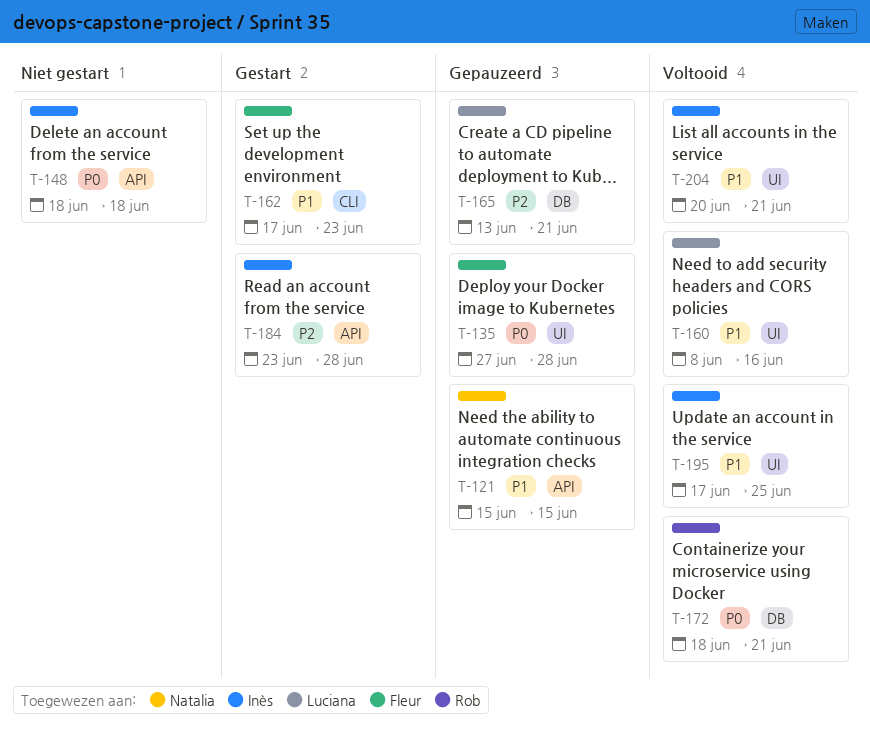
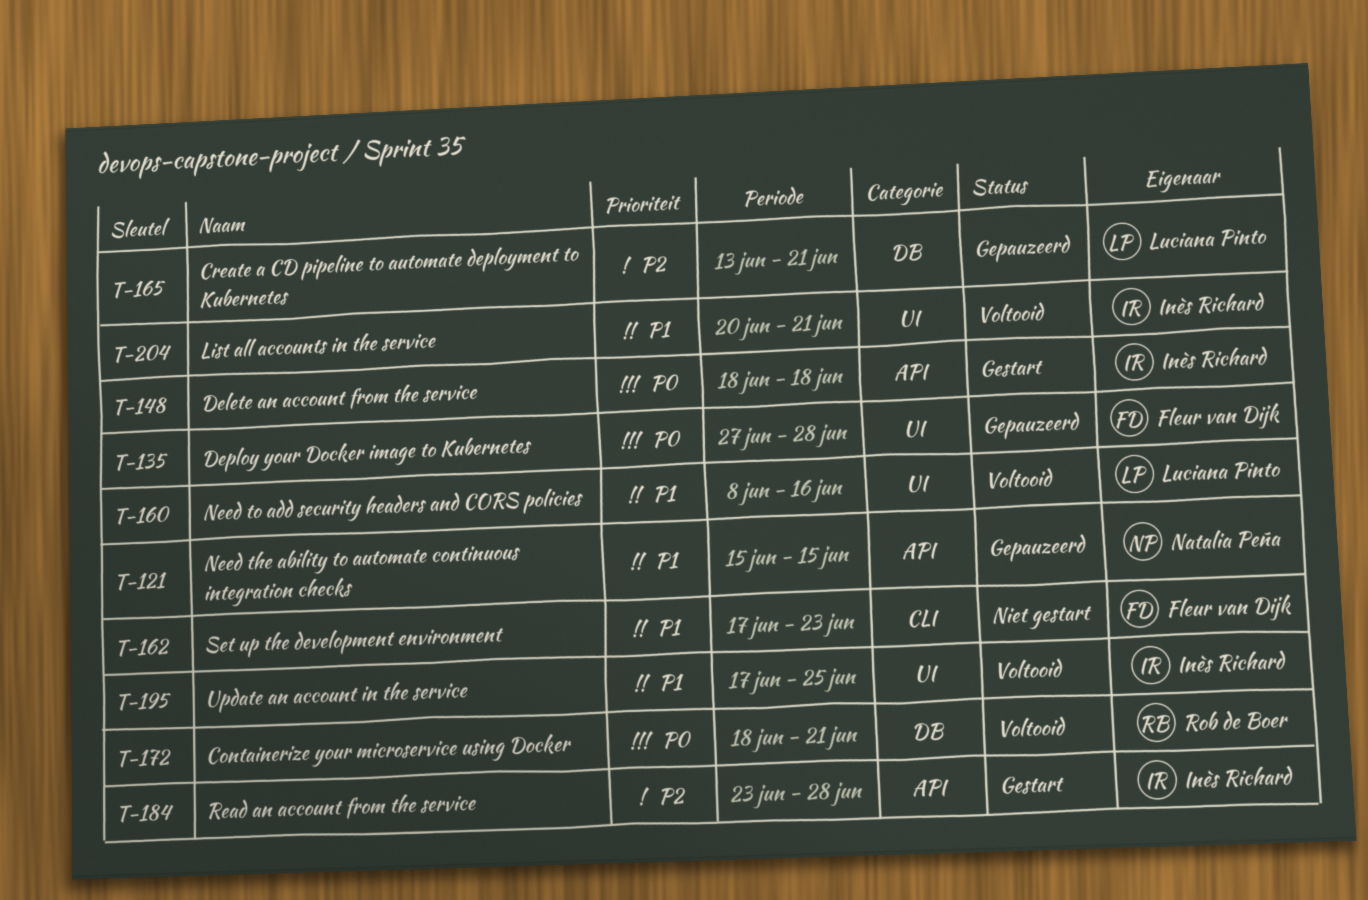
T-148, status: Niet gestart -> Gestart
T-162, status: Gestart -> Niet gestart

